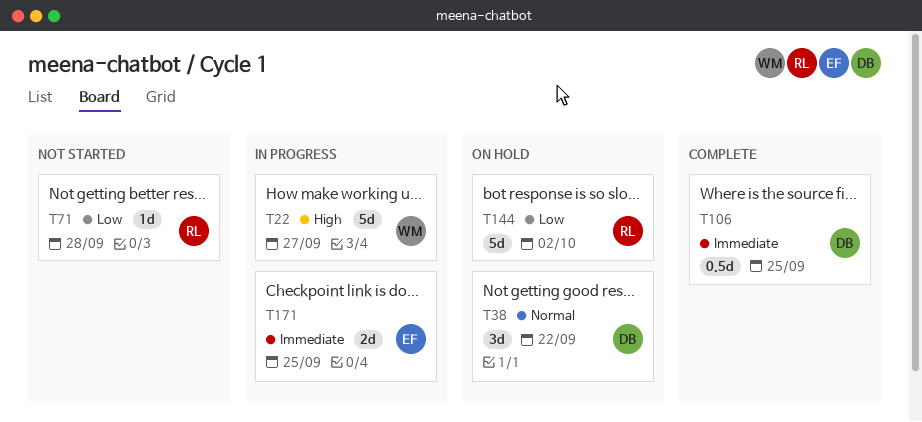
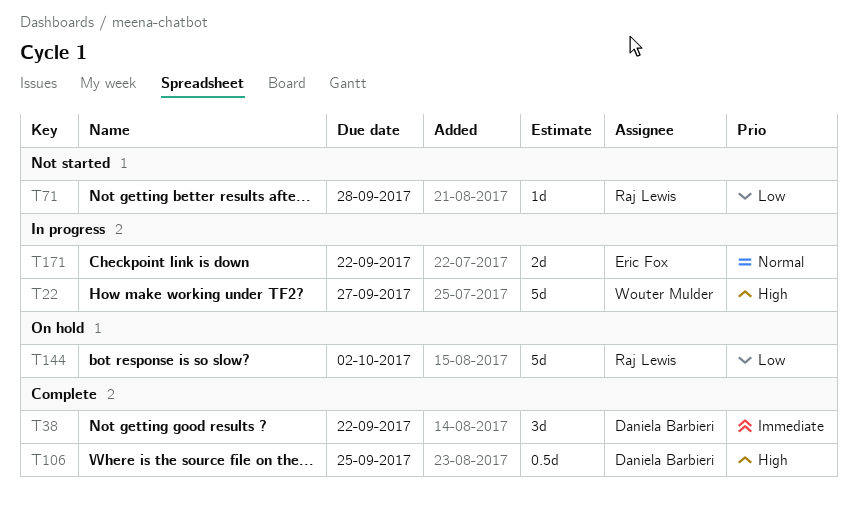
T38, status: On hold -> Complete
T38, priority: Normal -> Immediate
T106, priority: Immediate -> High
T171, priority: Immediate -> Normal
T171, due: Sep 25 -> Sep 22

